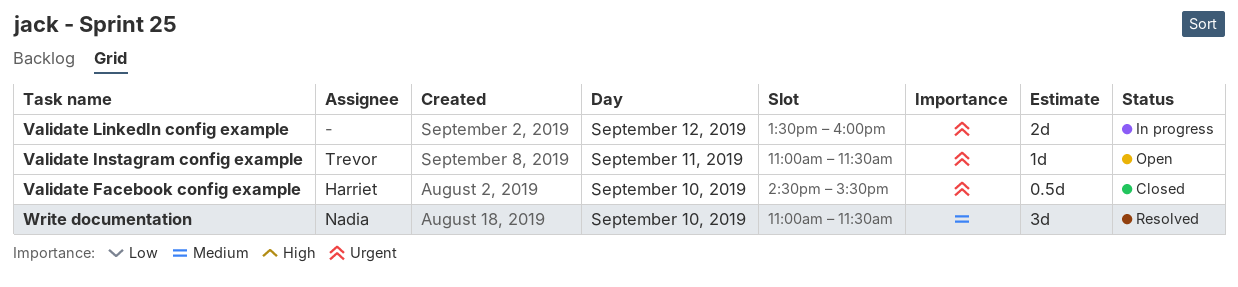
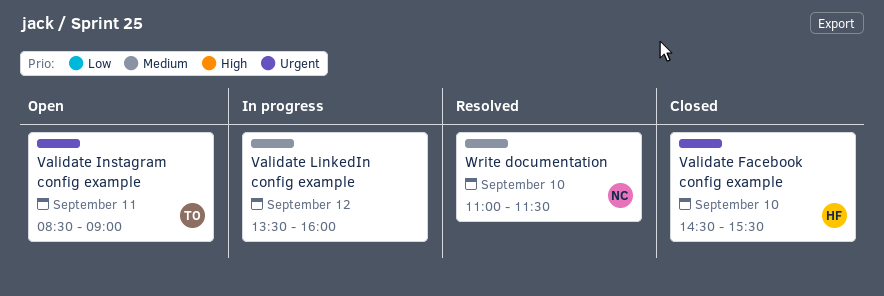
Validate Instagram config example, begins: 11:00 -> 08:30
Validate Instagram config example, ends: 11:30 -> 09:00
Validate LinkedIn config example, priority: Urgent -> Medium

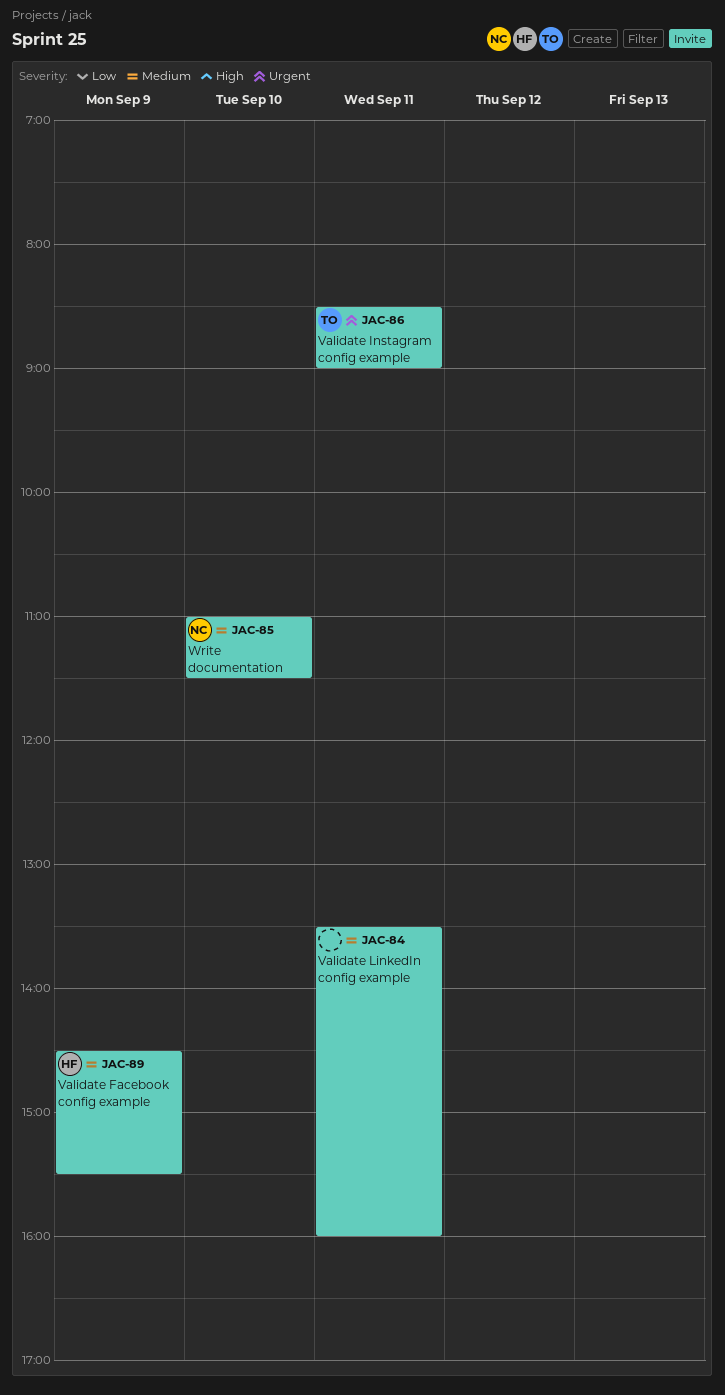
Validate Facebook config example, priority: Urgent -> Medium
Validate Facebook config example, day: Sep 10 -> Sep 9
Validate LinkedIn config example, day: Sep 12 -> Sep 11

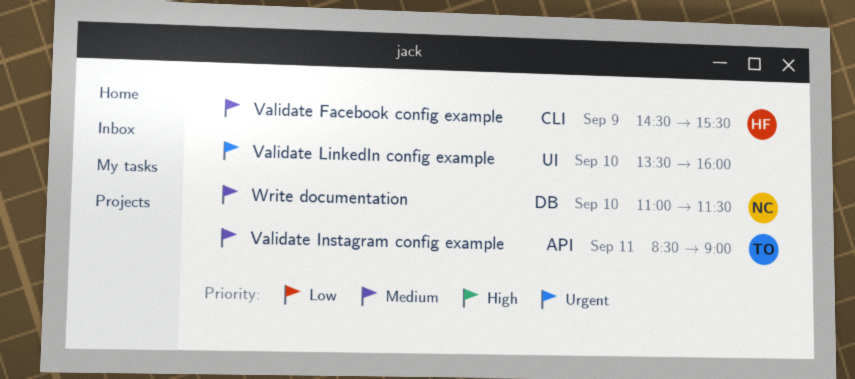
Validate Instagram config example, priority: Urgent -> Medium
Validate LinkedIn config example, priority: Medium -> Urgent
Validate LinkedIn config example, day: Sep 11 -> Sep 10

